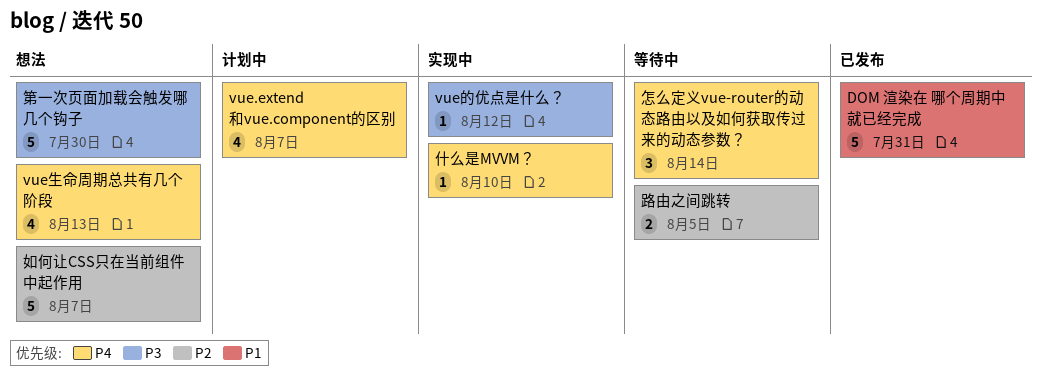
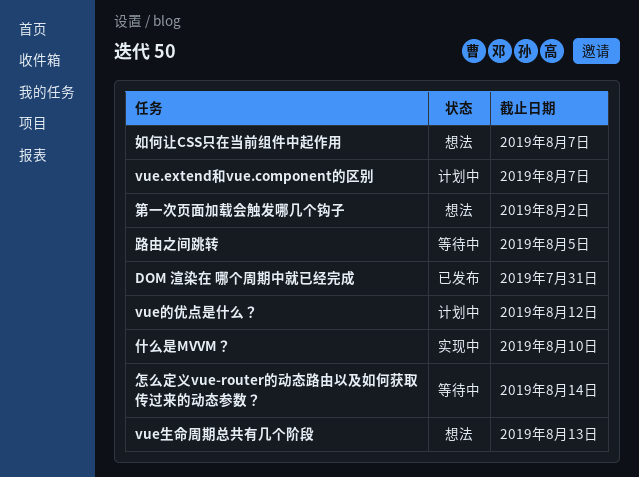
vue的优点是什么？, status: 实现中 -> 计划中
第一次页面加载会触发哪几个钩子, due: Jul 30 -> Aug 2

